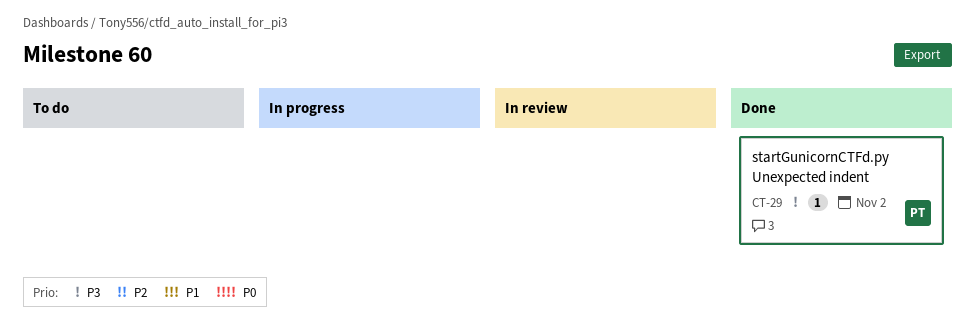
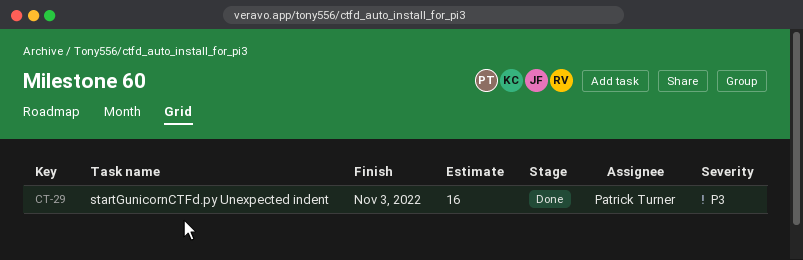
CT-29, estimate: 1 -> 16
CT-29, due: Nov 2 -> Nov 3

